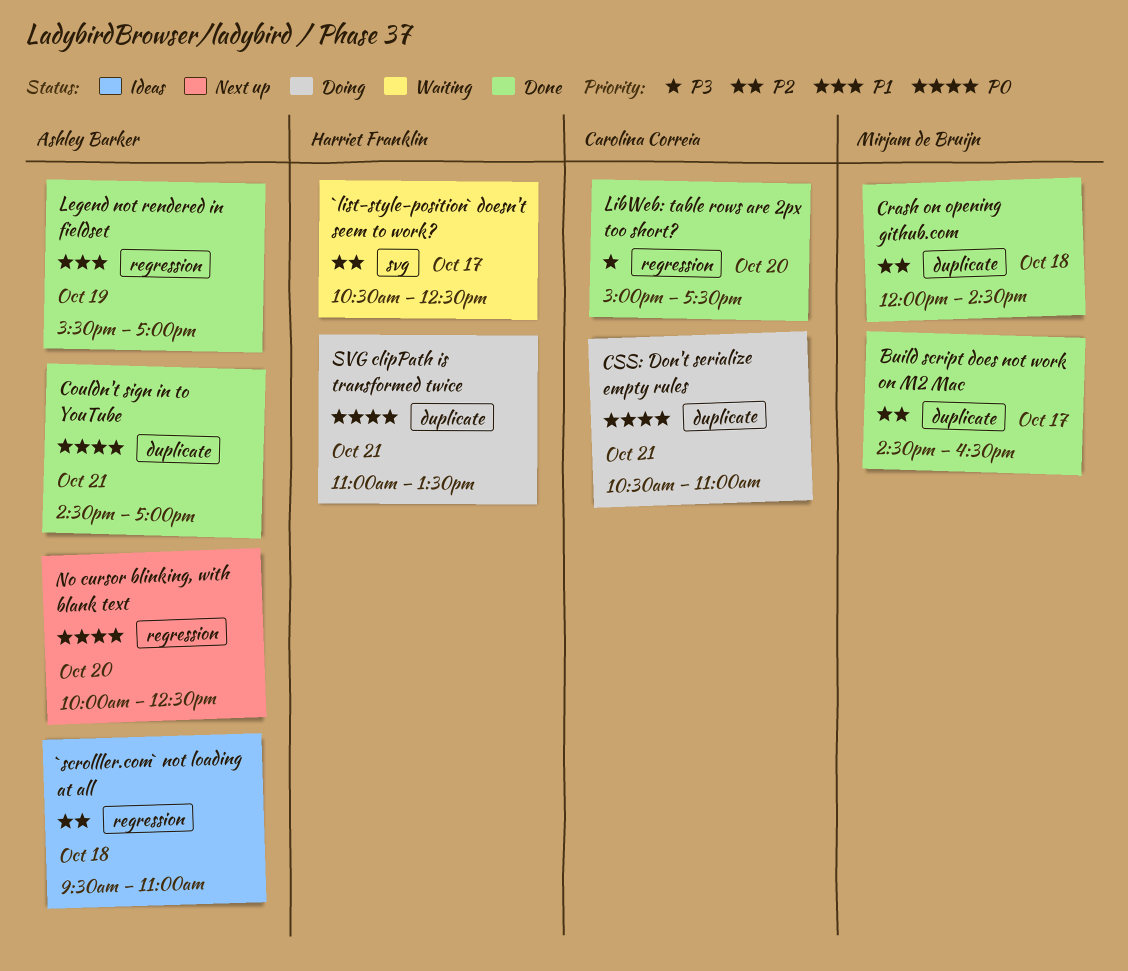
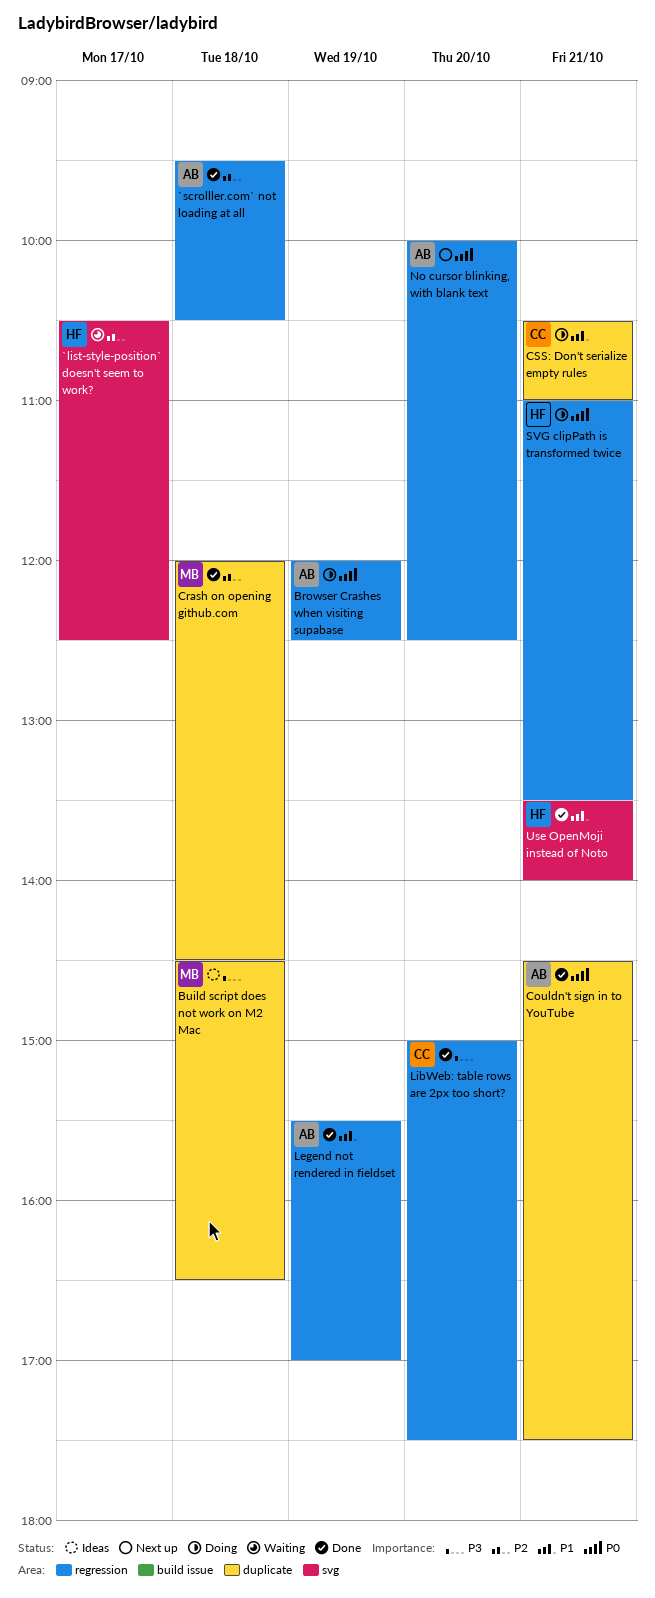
`scrolller.com` not loading at all, status: Ideas -> Done
`scrolller.com` not loading at all, ends: 11:00 -> 10:30
Browser Crashes when visiting supabase: none -> present
Build script does not work on M2 Mac, status: Done -> Ideas
Build script does not work on M2 Mac, priority: P2 -> P3
Build script does not work on M2 Mac, day: Oct 17 -> Oct 18
Couldn't sign in to YouTube, ends: 17:00 -> 17:30
CSS: Don't serialize empty rules, priority: P0 -> P1
SVG clipPath is transformed twice, label: duplicate -> regression
Use OpenMoji instead of Noto: none -> present

